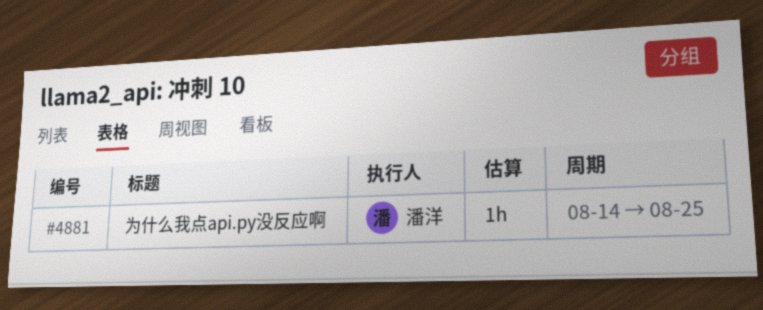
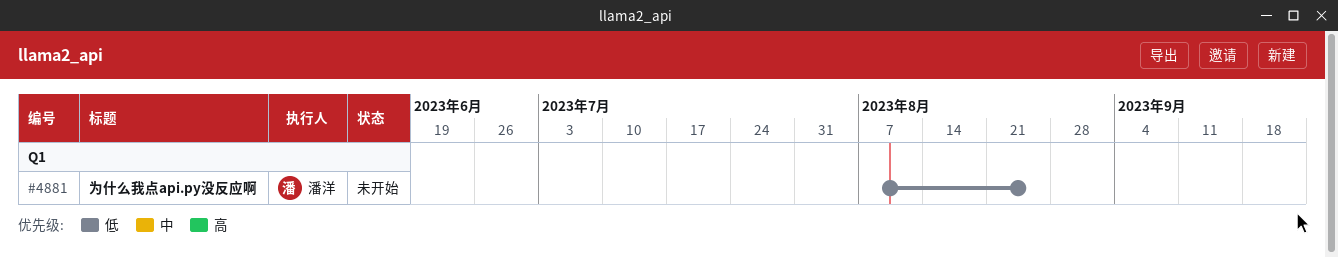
#4881, start: Aug 14 -> Aug 7

